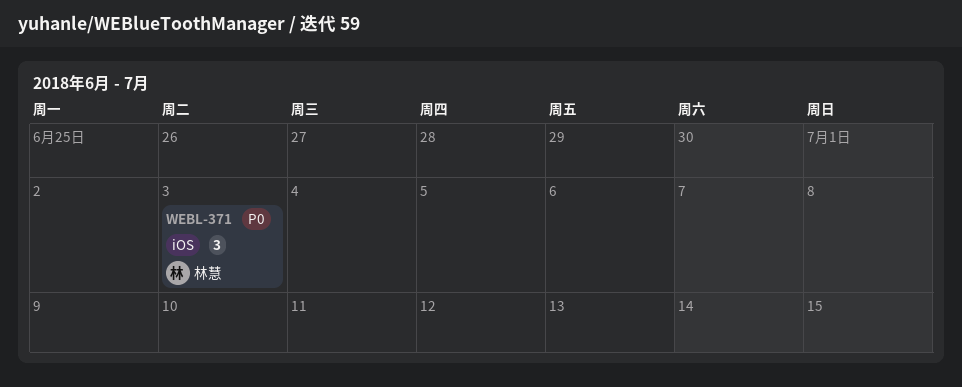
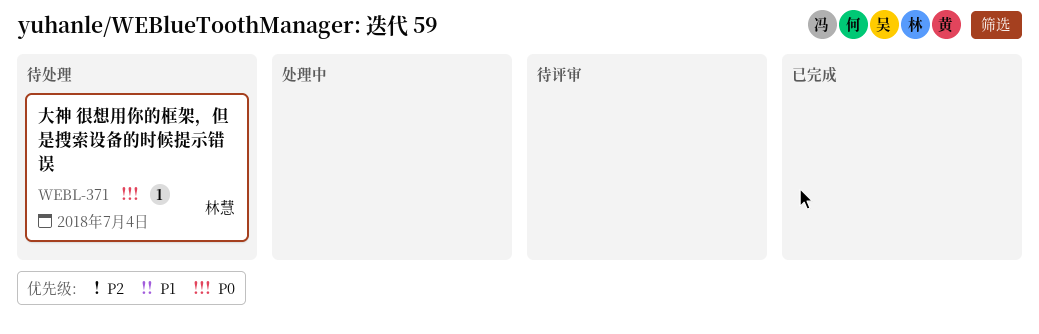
WEBL-371, estimate: 3 -> 1
WEBL-371, due: Jul 3 -> Jul 4

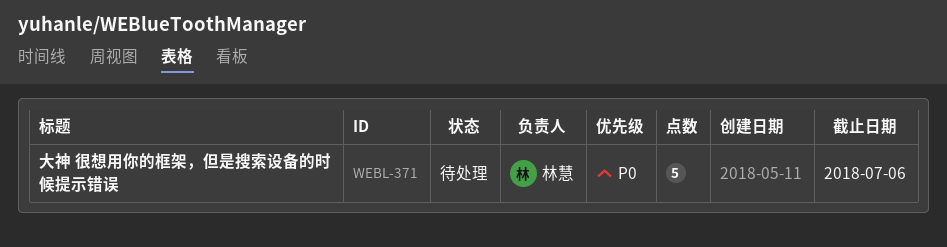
WEBL-371, estimate: 1 -> 5
WEBL-371, due: Jul 4 -> Jul 6

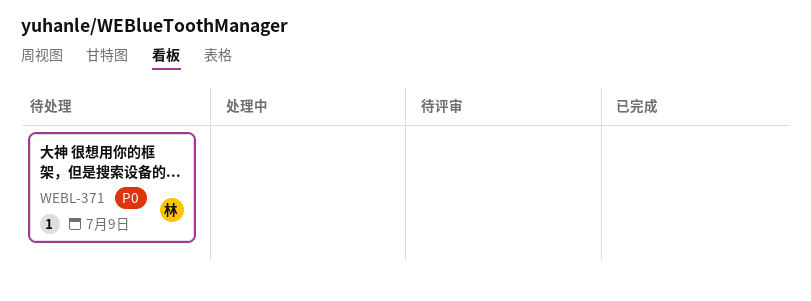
WEBL-371, estimate: 5 -> 1
WEBL-371, due: Jul 6 -> Jul 9

